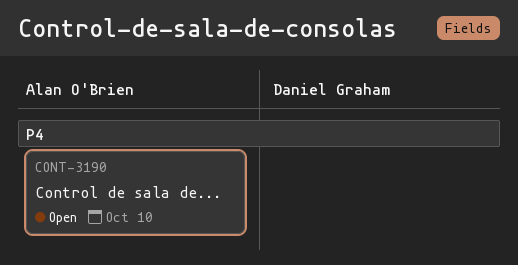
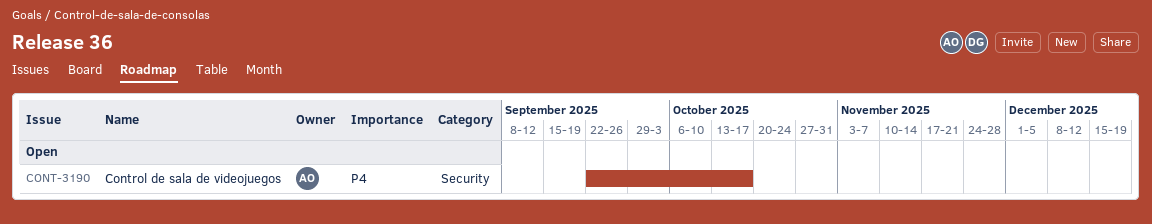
CONT-3190, due: Oct 10 -> Oct 17

